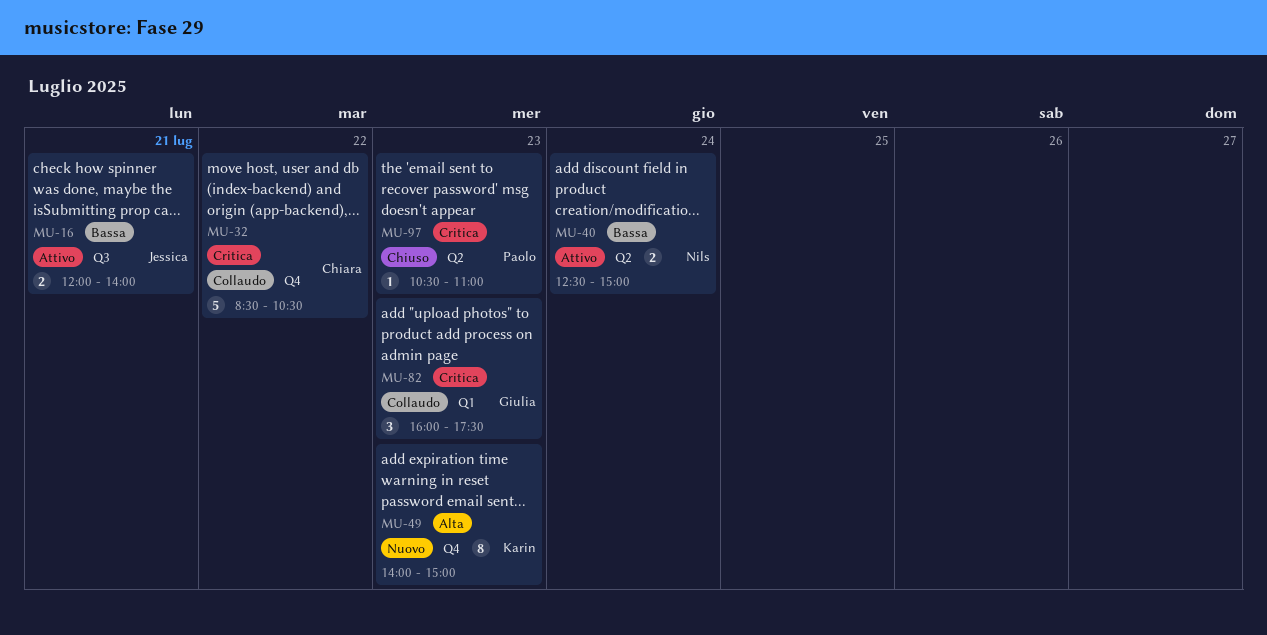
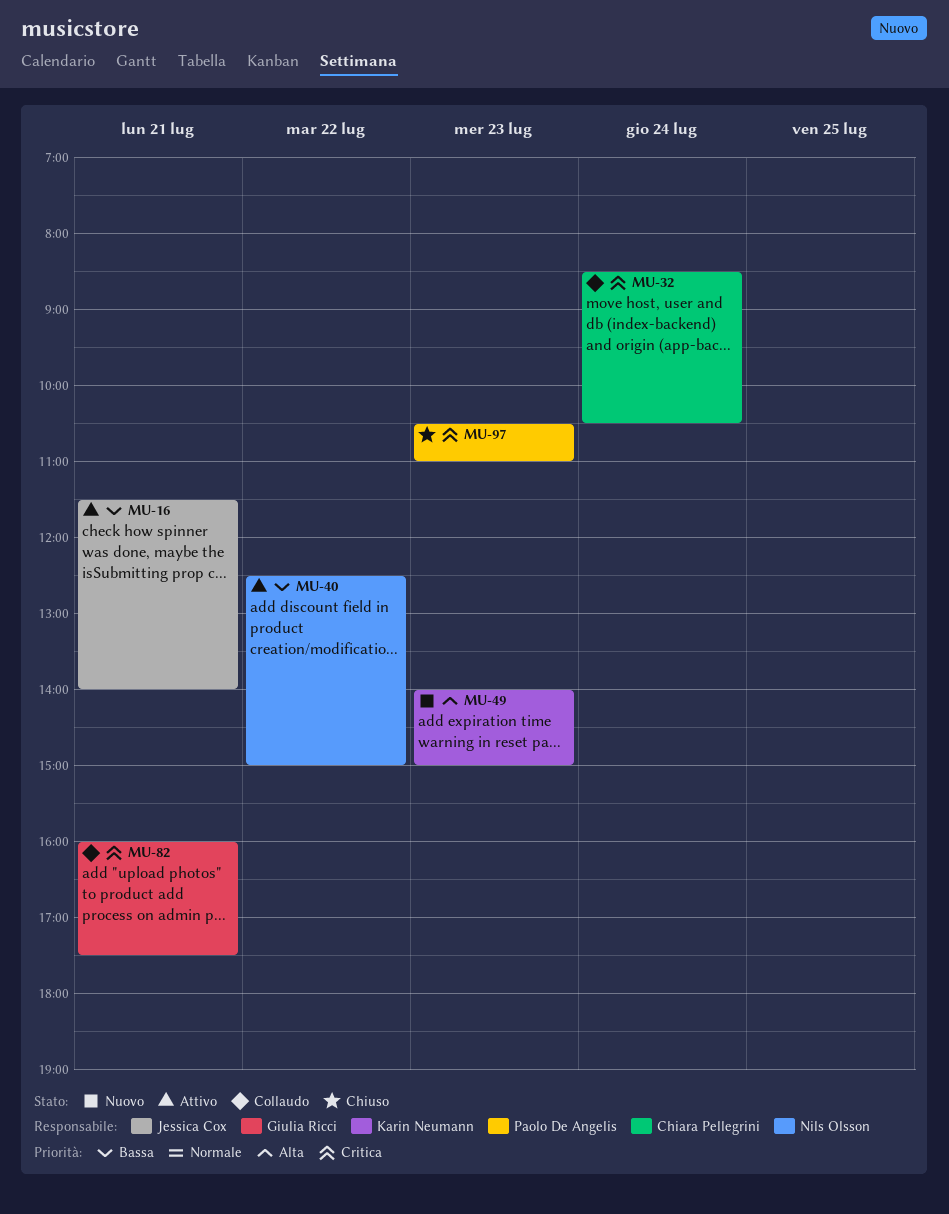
MU-16, begins: 12:00 -> 11:30
MU-32, day: Jul 22 -> Jul 24
MU-40, day: Jul 24 -> Jul 22
MU-82, day: Jul 23 -> Jul 21

